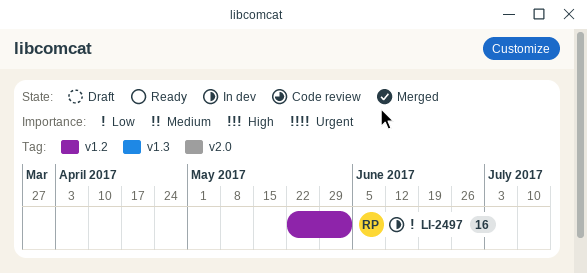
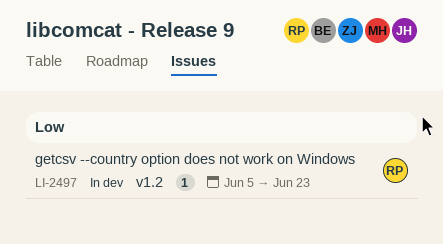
LI-2497, estimate: 16 -> 1
LI-2497, start: May 22 -> Jun 5
LI-2497, due: Jun 2 -> Jun 23

